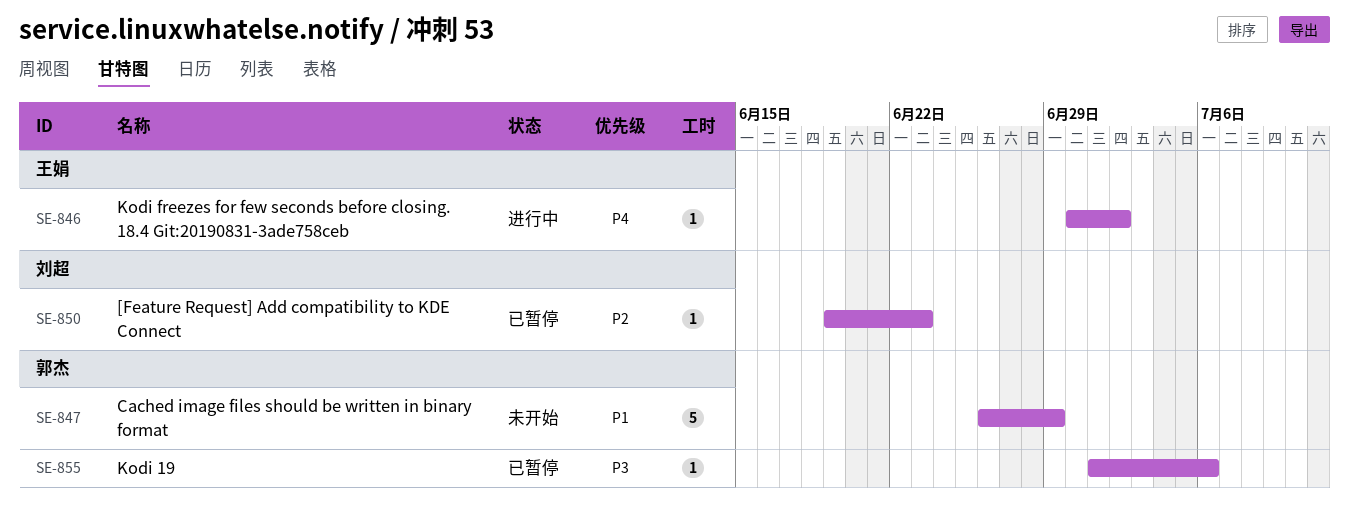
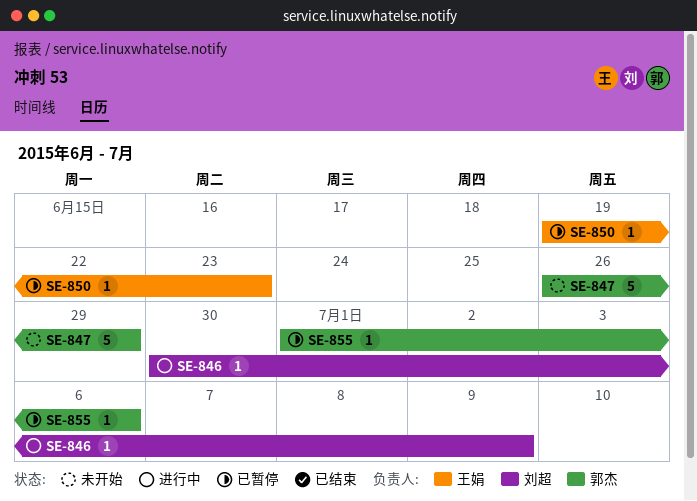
SE-846, owner: 王娟 -> 刘超
SE-846, due: Jul 2 -> Jul 9
SE-850, owner: 刘超 -> 王娟

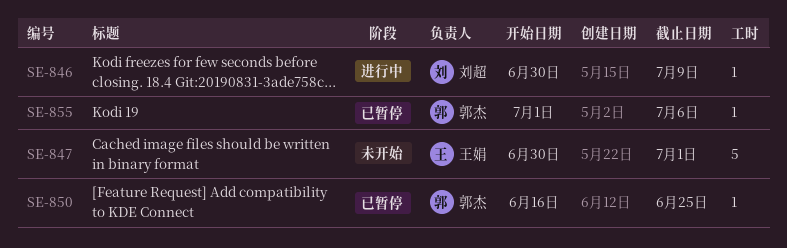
SE-847, owner: 郭杰 -> 王娟
SE-847, start: Jun 26 -> Jun 30
SE-847, due: Jun 29 -> Jul 1
SE-850, owner: 王娟 -> 郭杰
SE-850, start: Jun 19 -> Jun 16
SE-850, due: Jun 23 -> Jun 25

